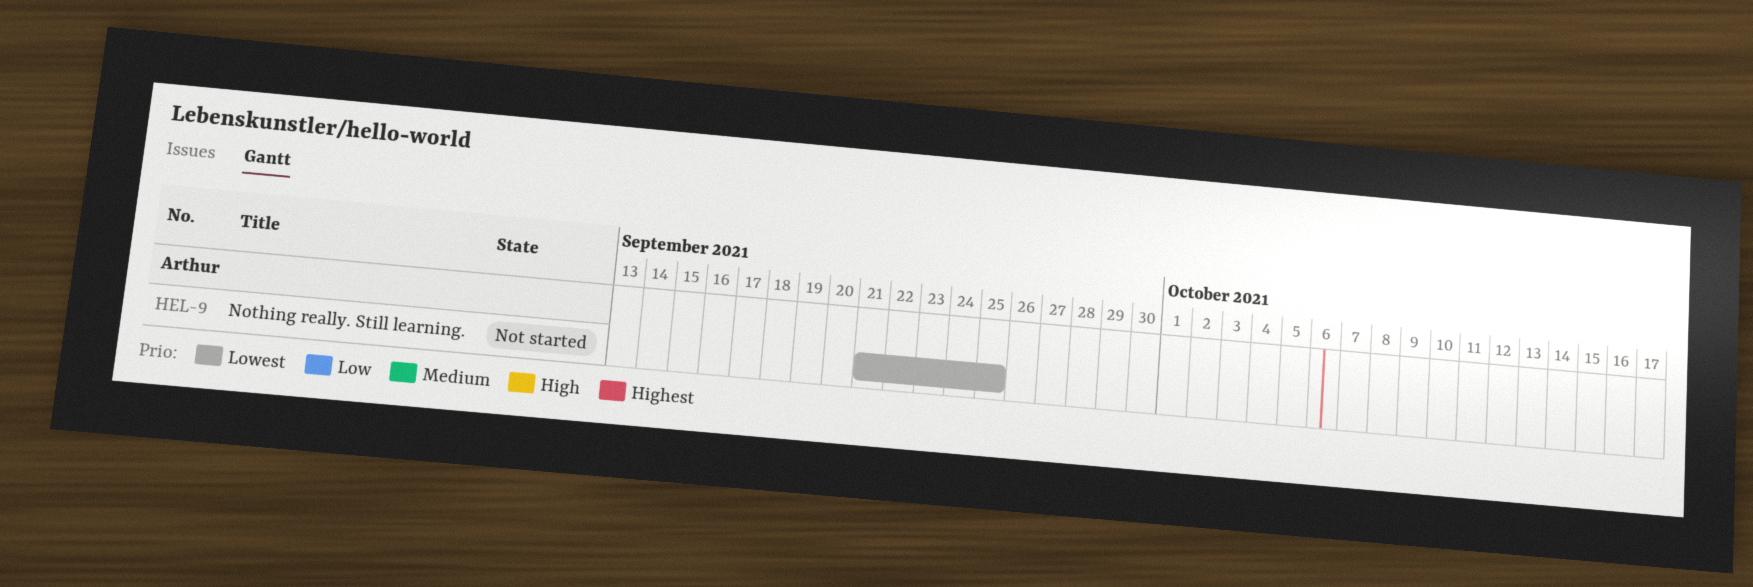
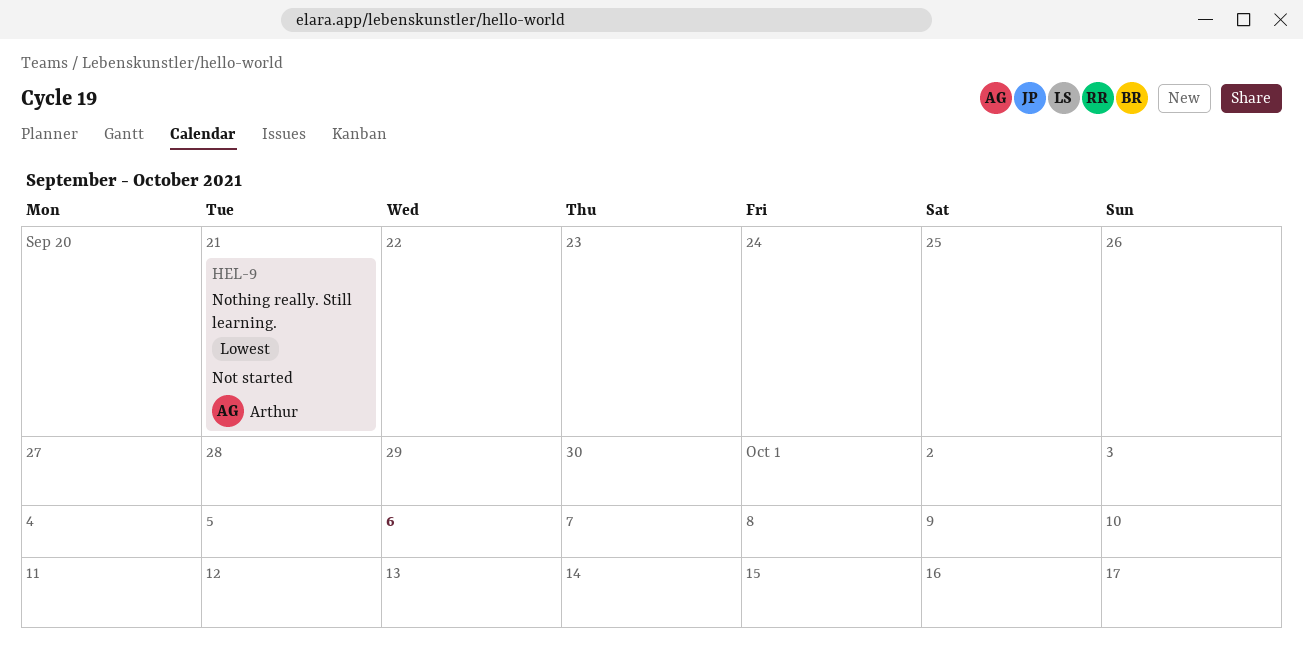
HEL-9, due: Sep 25 -> Sep 21

